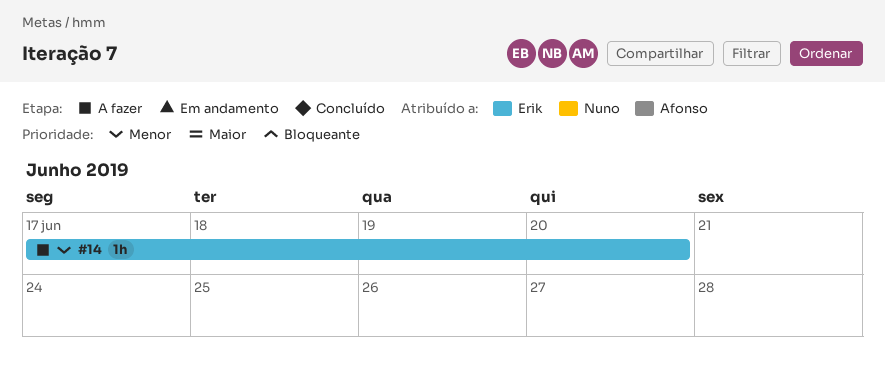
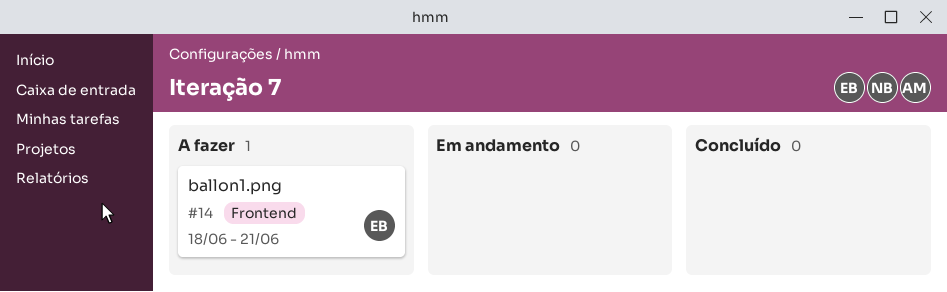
#14, start: Jun 17 -> Jun 18
#14, due: Jun 20 -> Jun 21

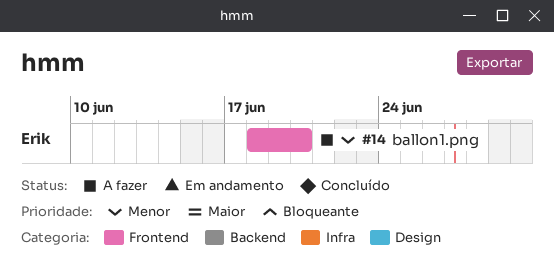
#14, due: Jun 21 -> Jun 20

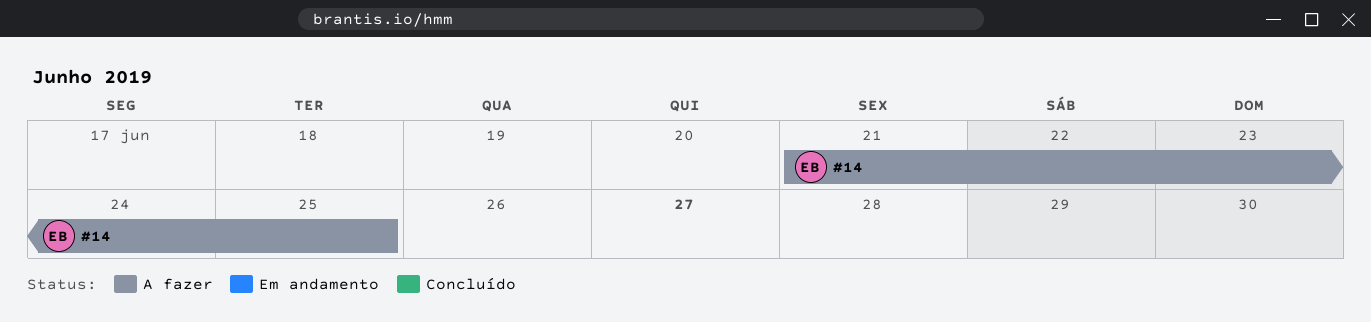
#14, start: Jun 18 -> Jun 21
#14, due: Jun 20 -> Jun 25

